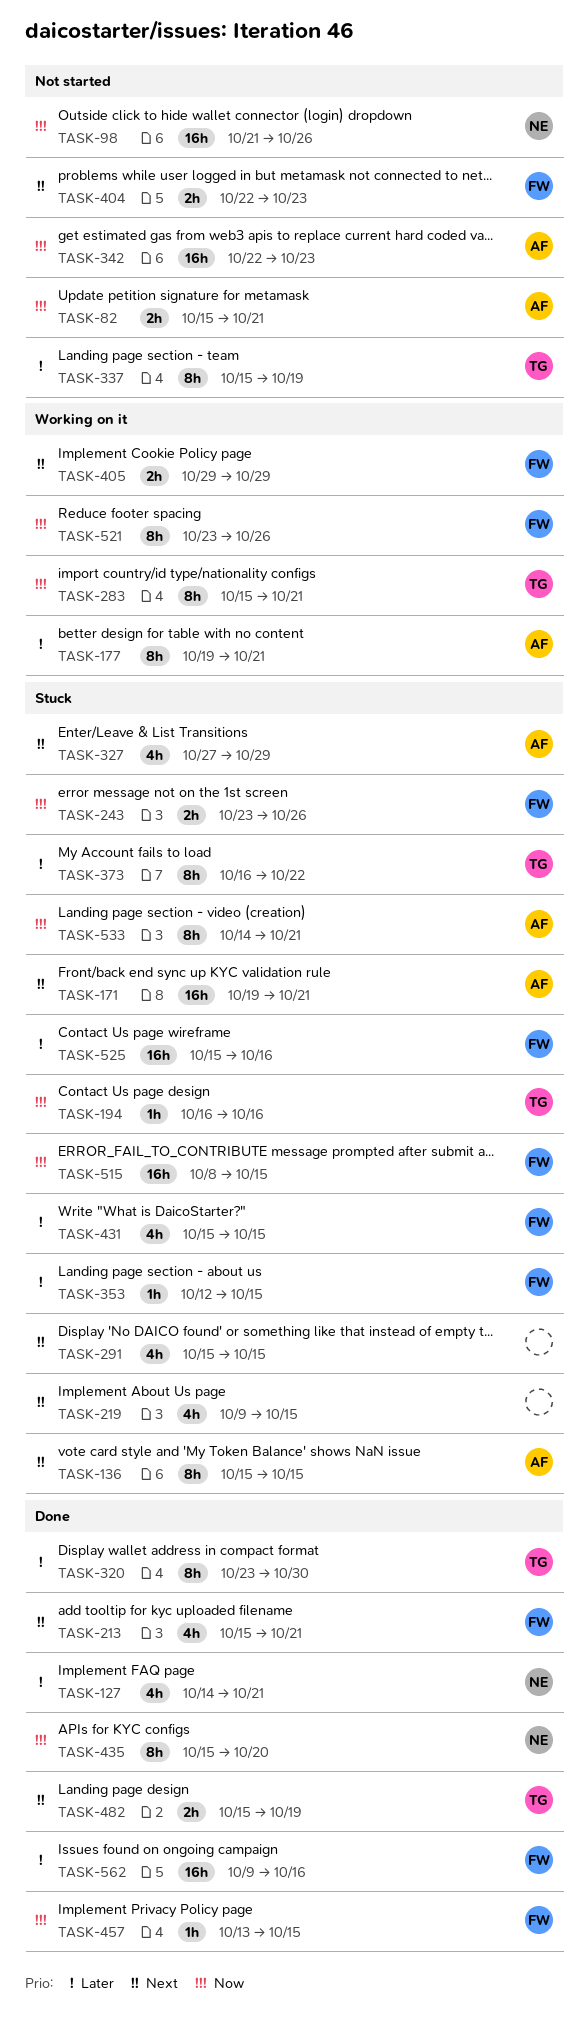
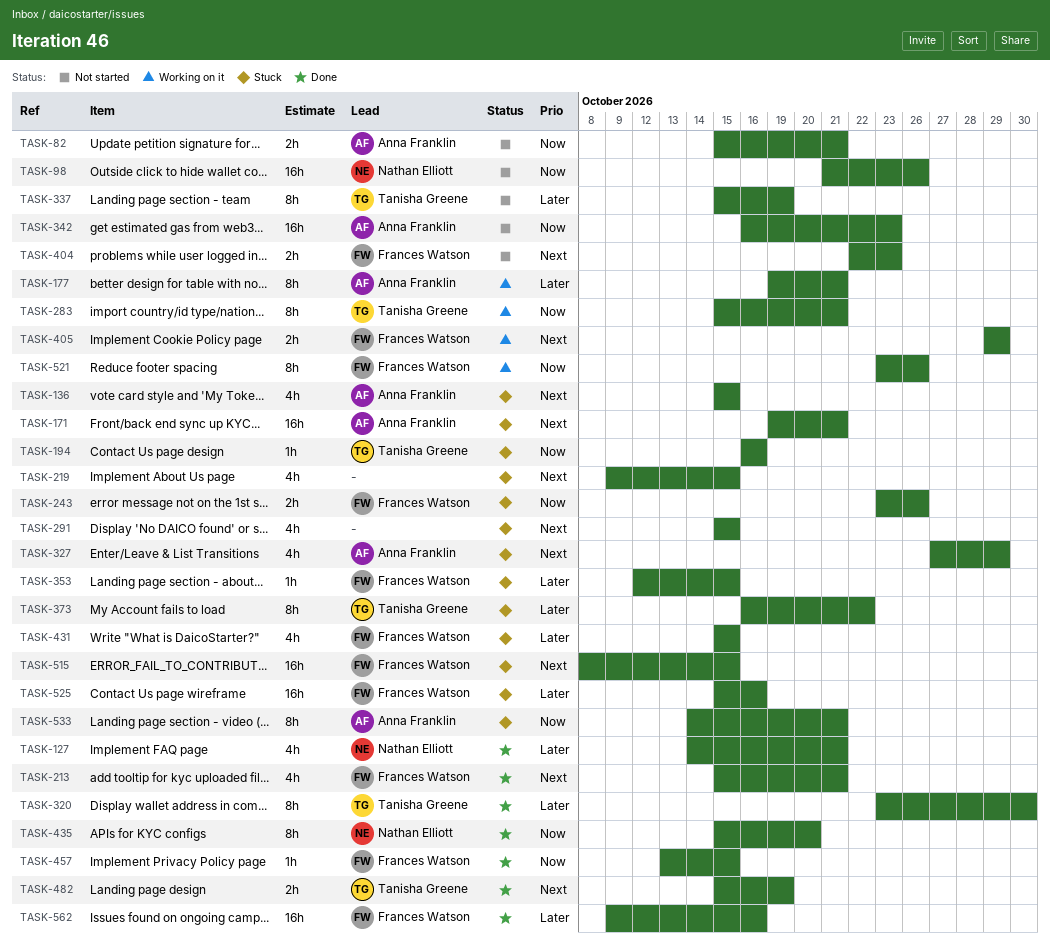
TASK-136, estimate: 8h -> 4h
TASK-342, start: Oct 22 -> Oct 16
TASK-515, priority: Now -> Next

